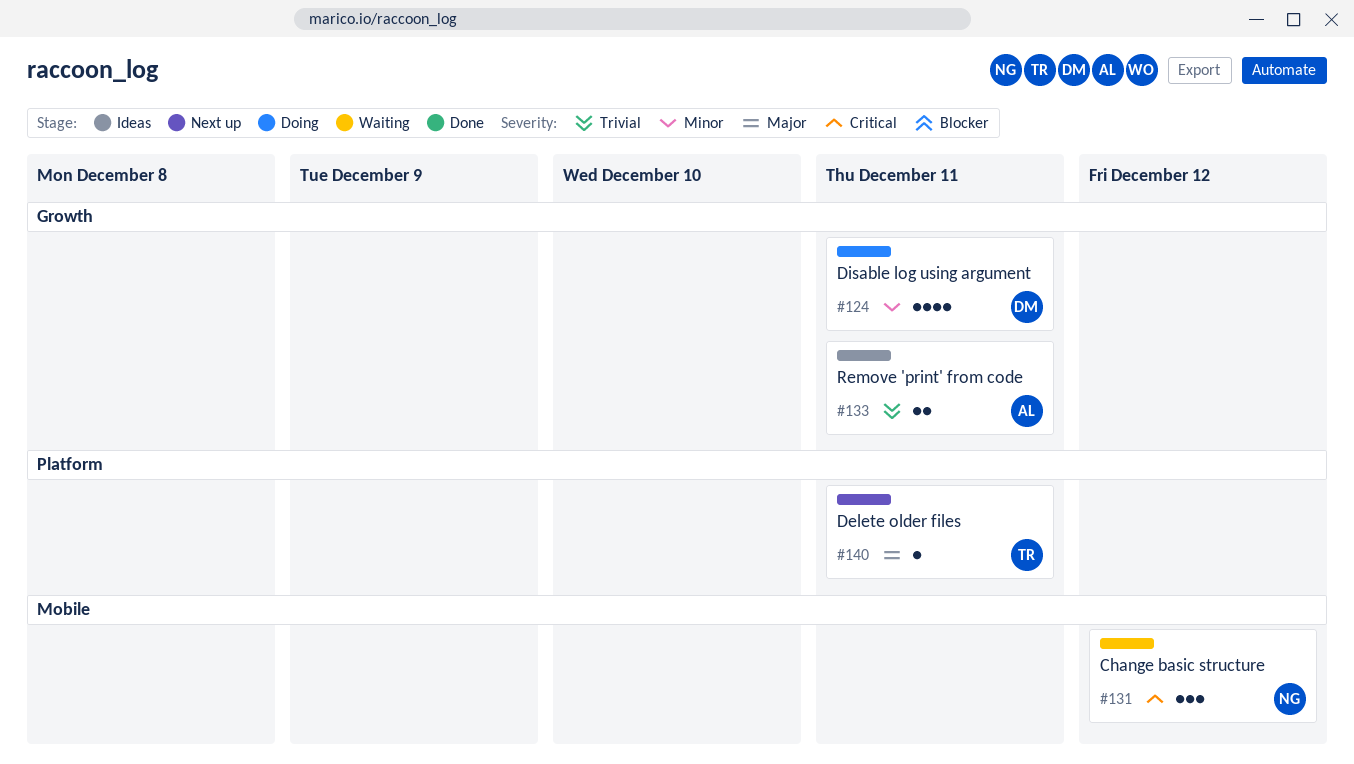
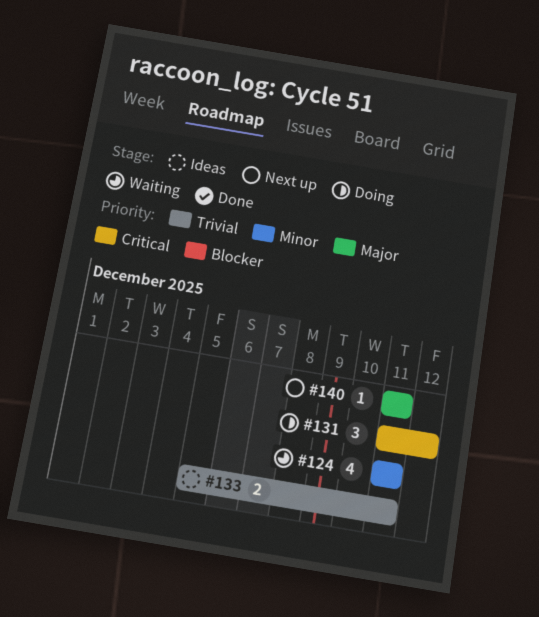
#124, status: Doing -> Waiting
#131, status: Waiting -> Doing

